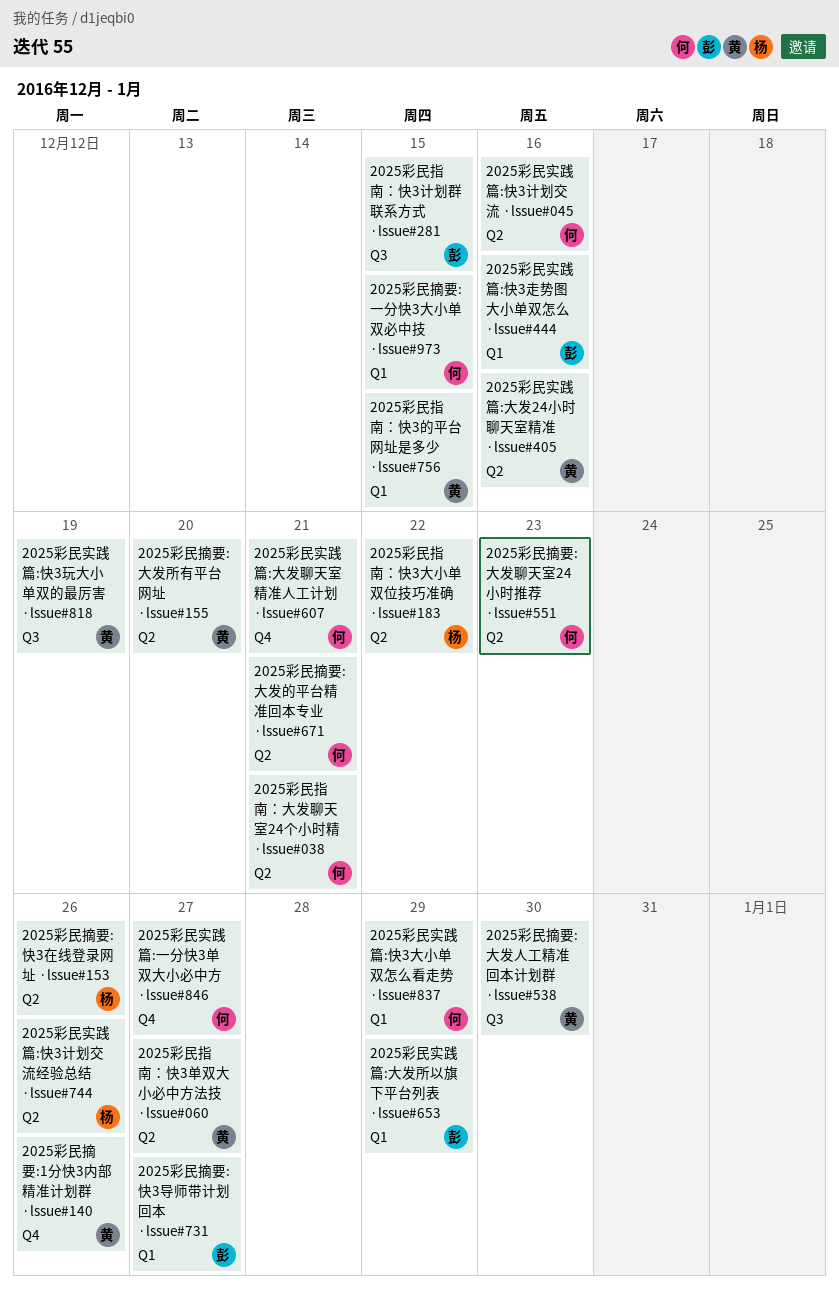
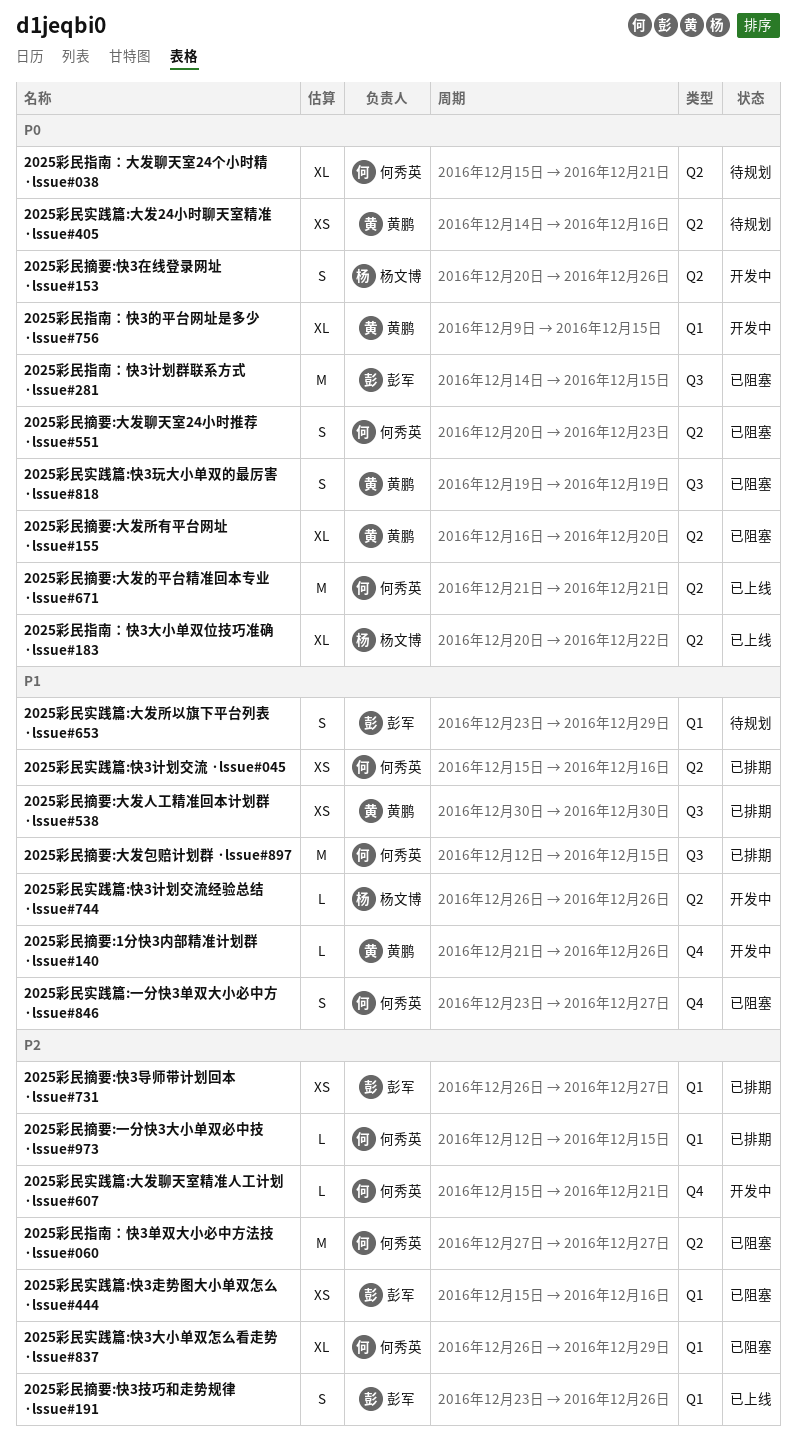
2025彩民指南：快3单双大小必中方法技 ·lssue#060, owner: 黄鹏 -> 何秀英
2025彩民摘要:大发包赔计划群 ·lssue#897: none -> present
2025彩民摘要:快3技巧和走势规律 ·lssue#191: none -> present

